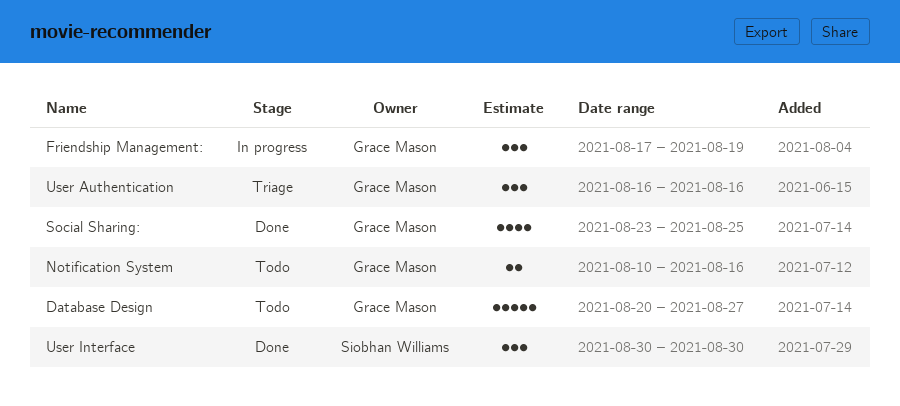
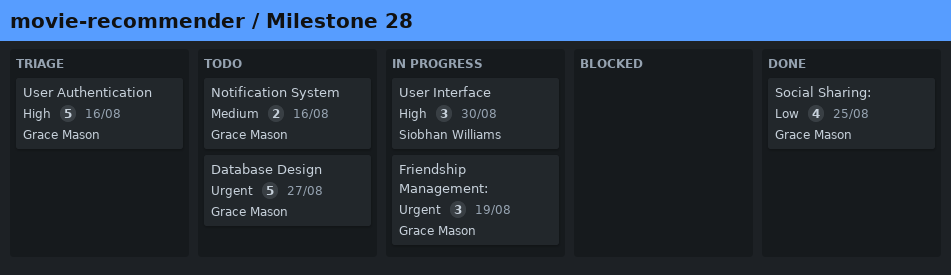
User Authentication, estimate: 3 -> 5
User Interface, status: Done -> In progress

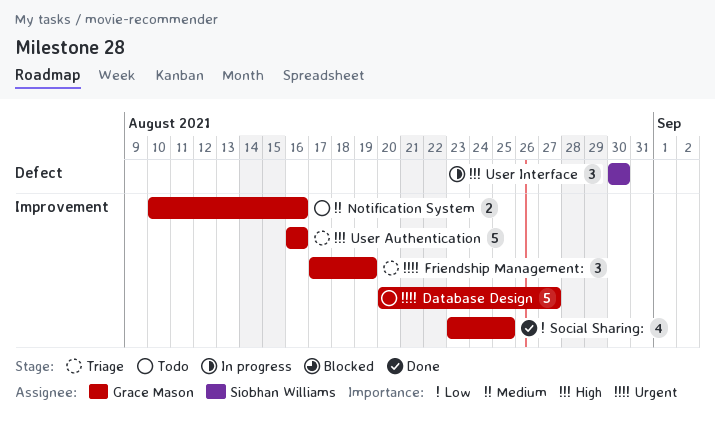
Friendship Management:, status: In progress -> Triage

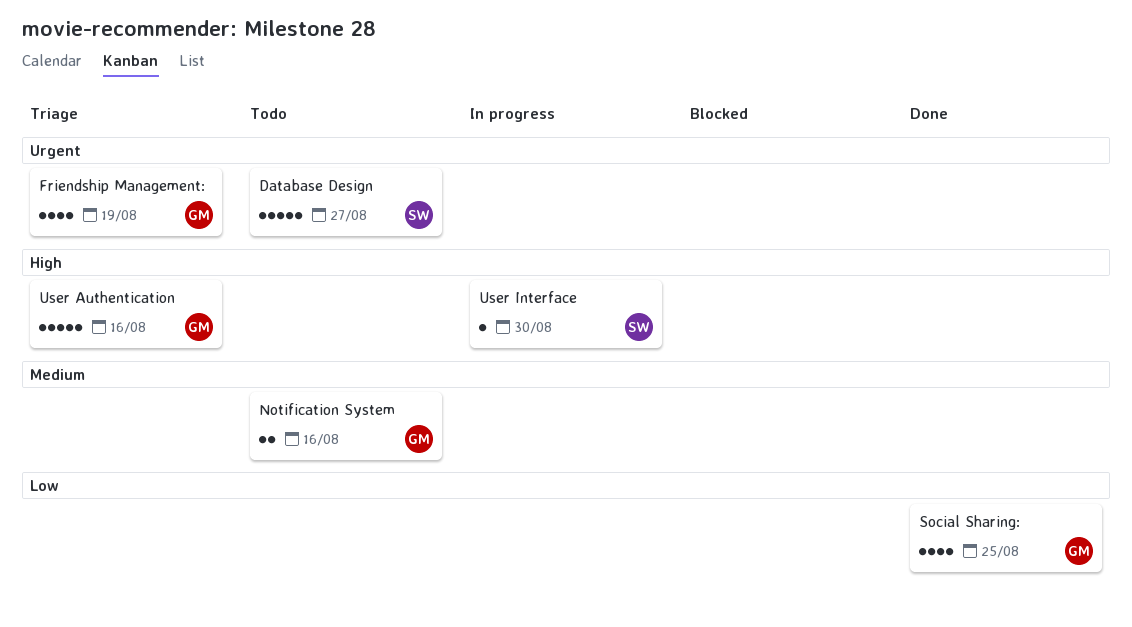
Database Design, owner: Grace Mason -> Siobhan Williams
Friendship Management:, estimate: 3 -> 4
User Interface, estimate: 3 -> 1

